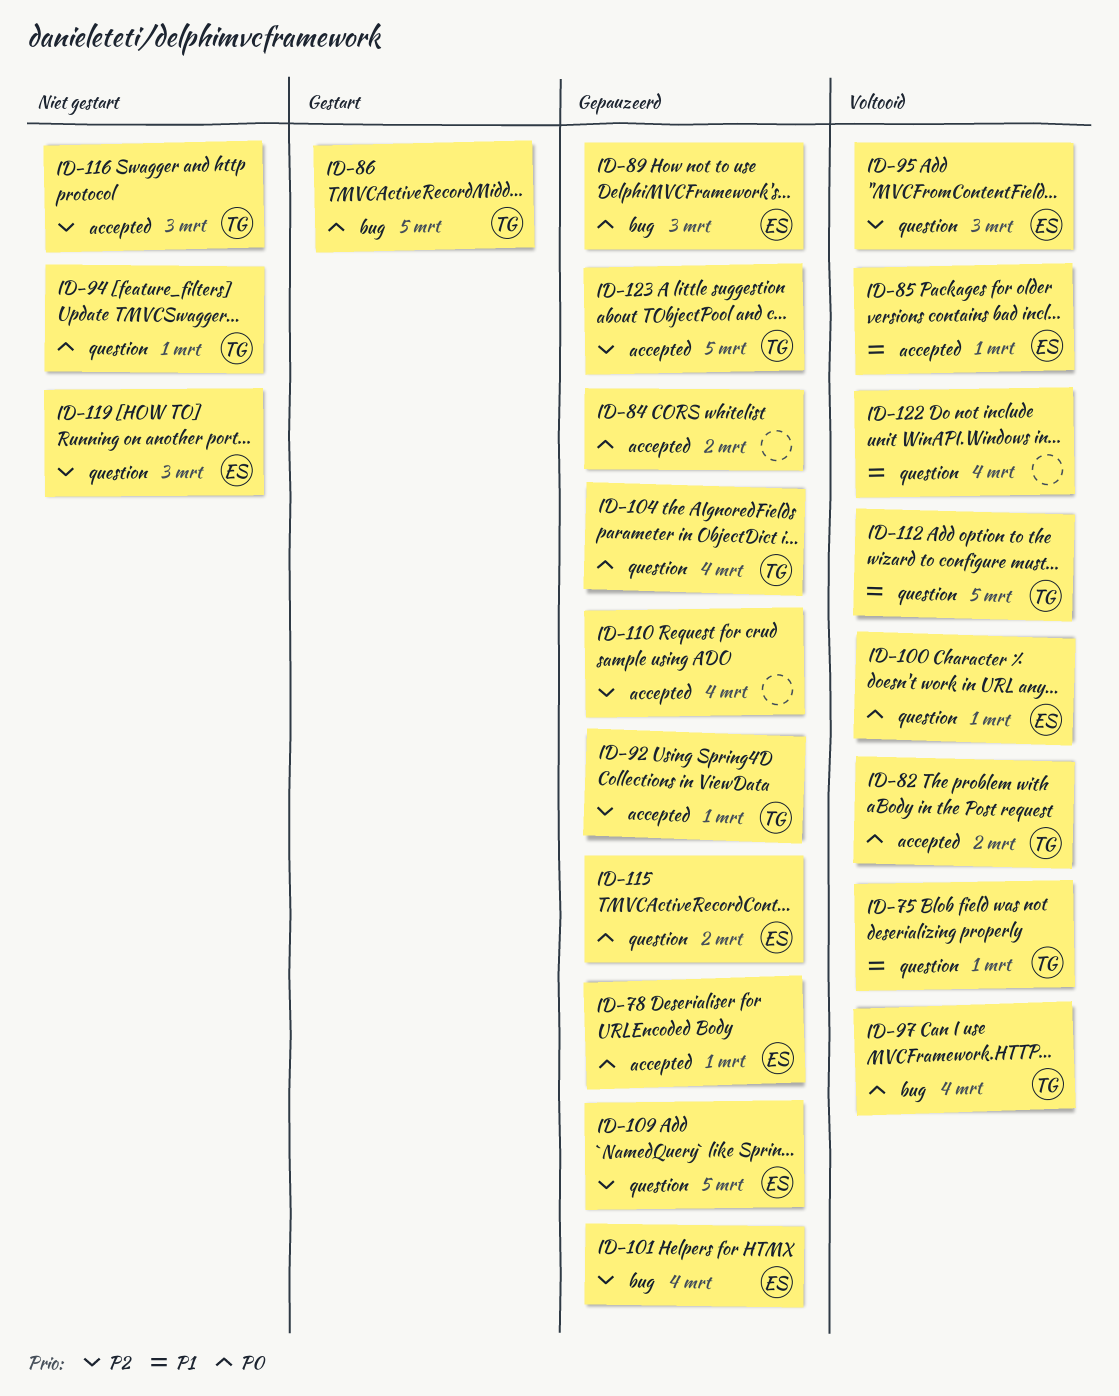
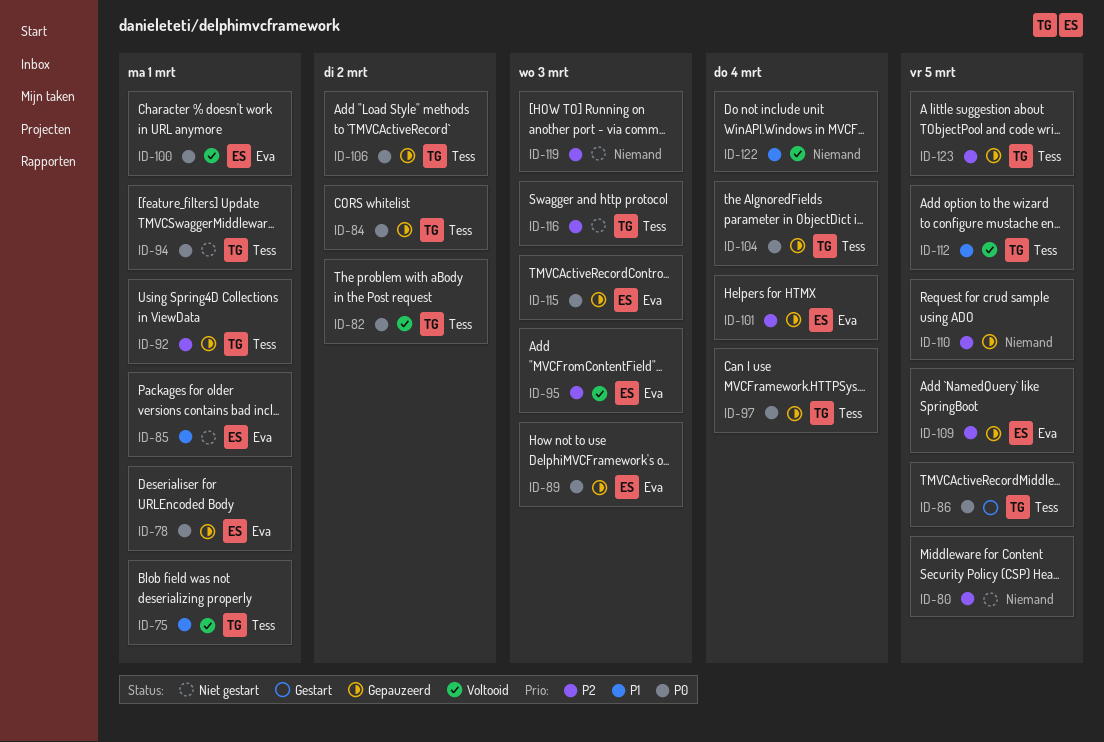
ID-80: none -> present
ID-84, owner: none -> Tess
ID-85, status: Voltooid -> Niet gestart
ID-97, status: Voltooid -> Gepauzeerd
ID-106: none -> present
ID-110, due: Mar 4 -> Mar 5
ID-115, due: Mar 2 -> Mar 3
ID-119, owner: Eva -> none

